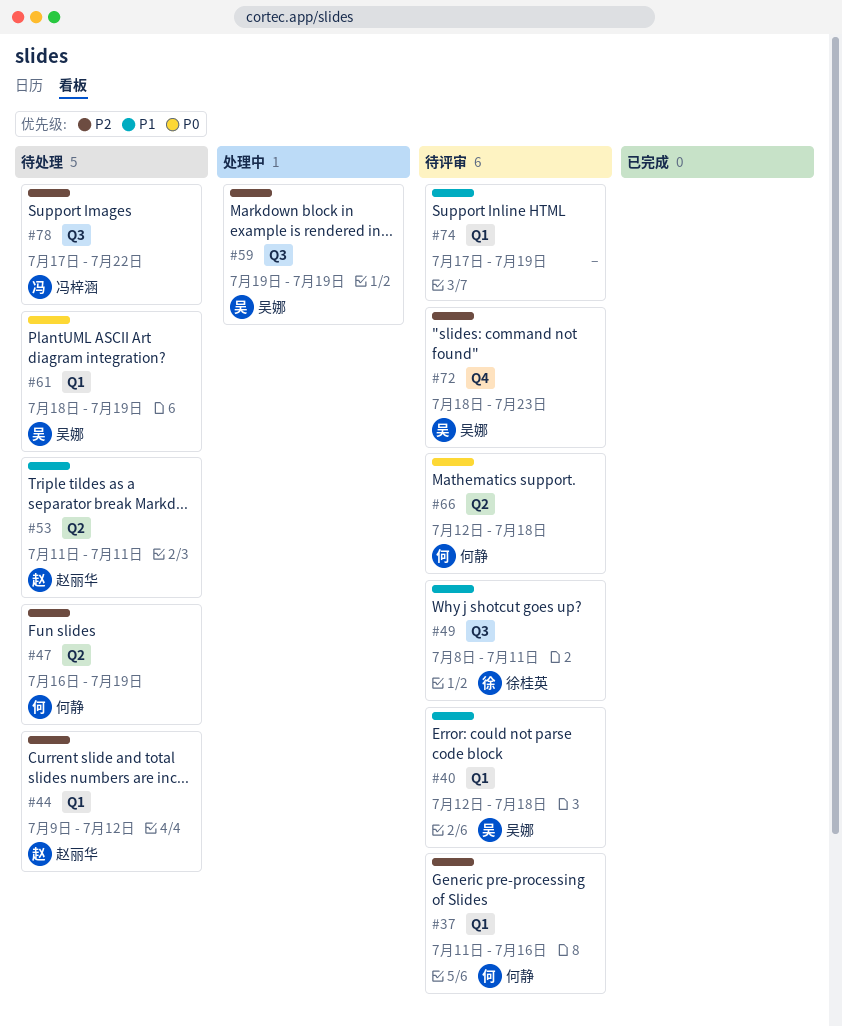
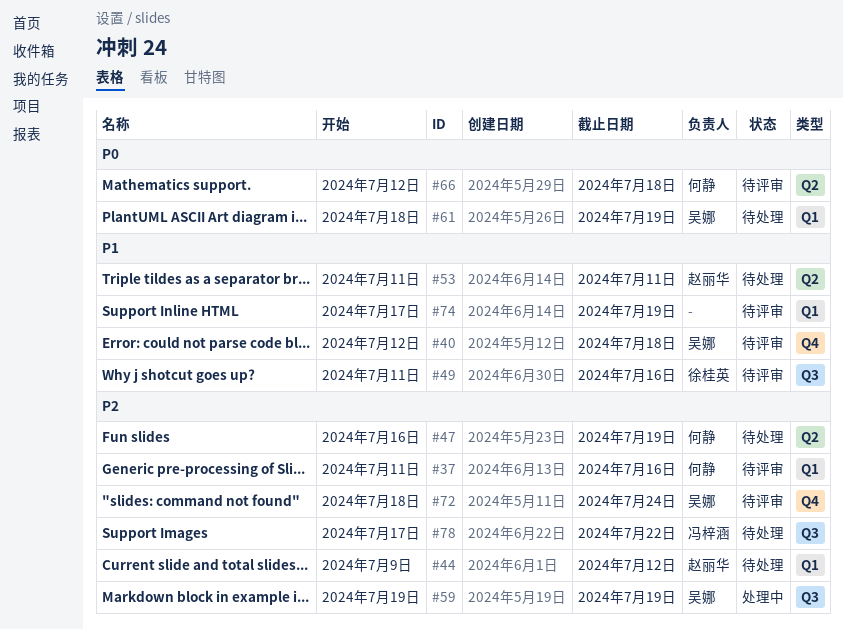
#40, label: Q1 -> Q4
#49, start: Jul 8 -> Jul 11
#49, due: Jul 11 -> Jul 16
#72, due: Jul 23 -> Jul 24

